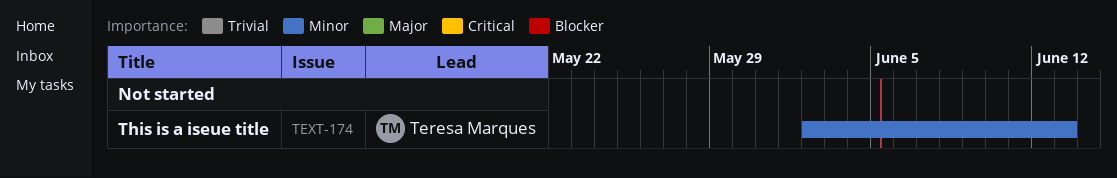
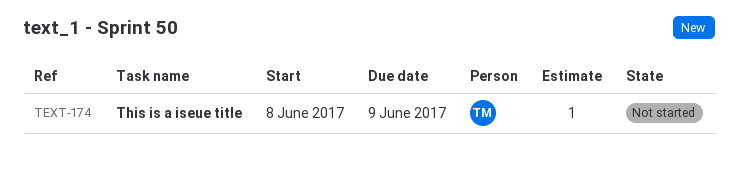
TEXT-174, start: Jun 2 -> Jun 8
TEXT-174, due: Jun 13 -> Jun 9

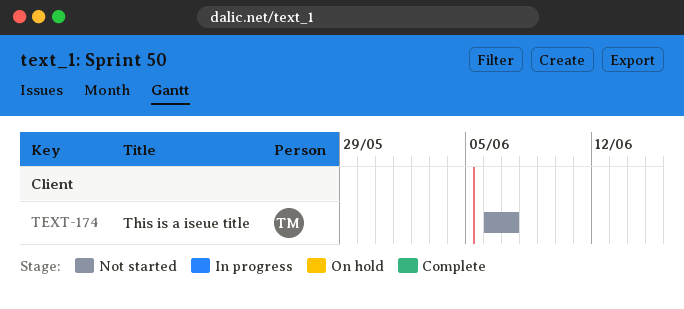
TEXT-174, start: Jun 8 -> Jun 6
TEXT-174, due: Jun 9 -> Jun 7

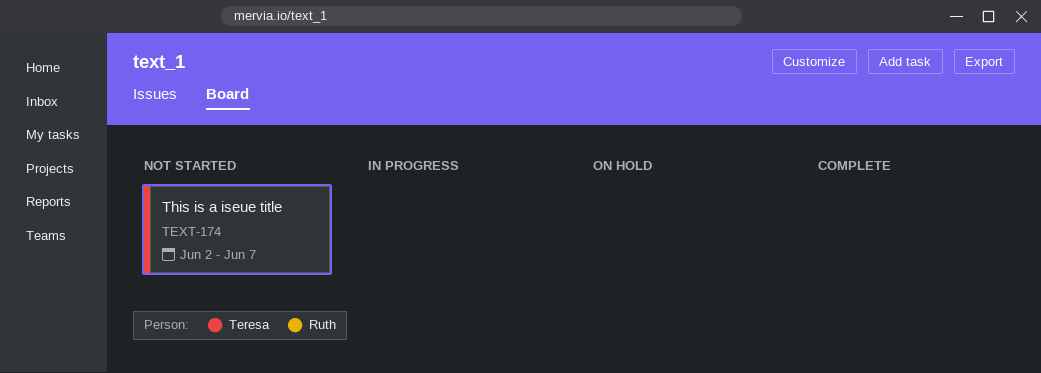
TEXT-174, start: Jun 6 -> Jun 2

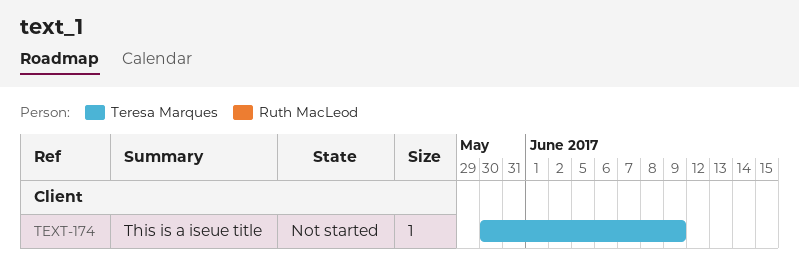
TEXT-174, start: Jun 2 -> May 30
TEXT-174, due: Jun 7 -> Jun 9

